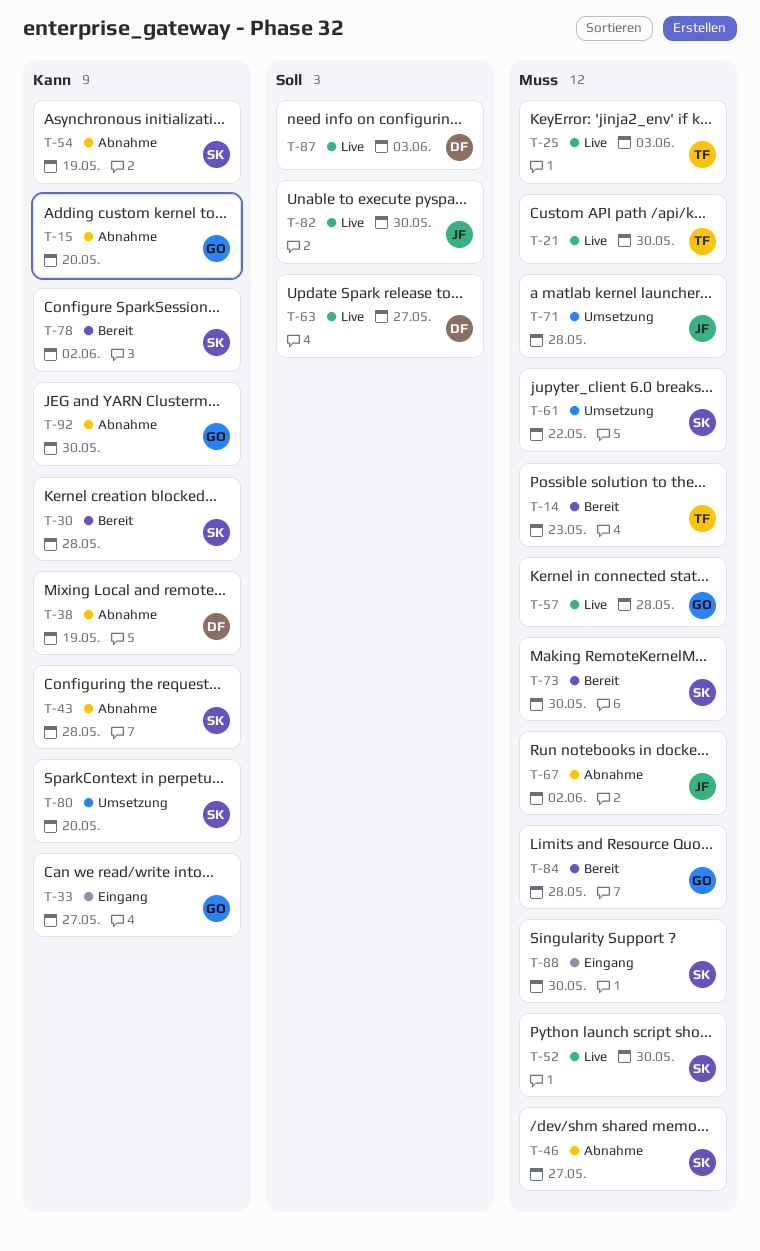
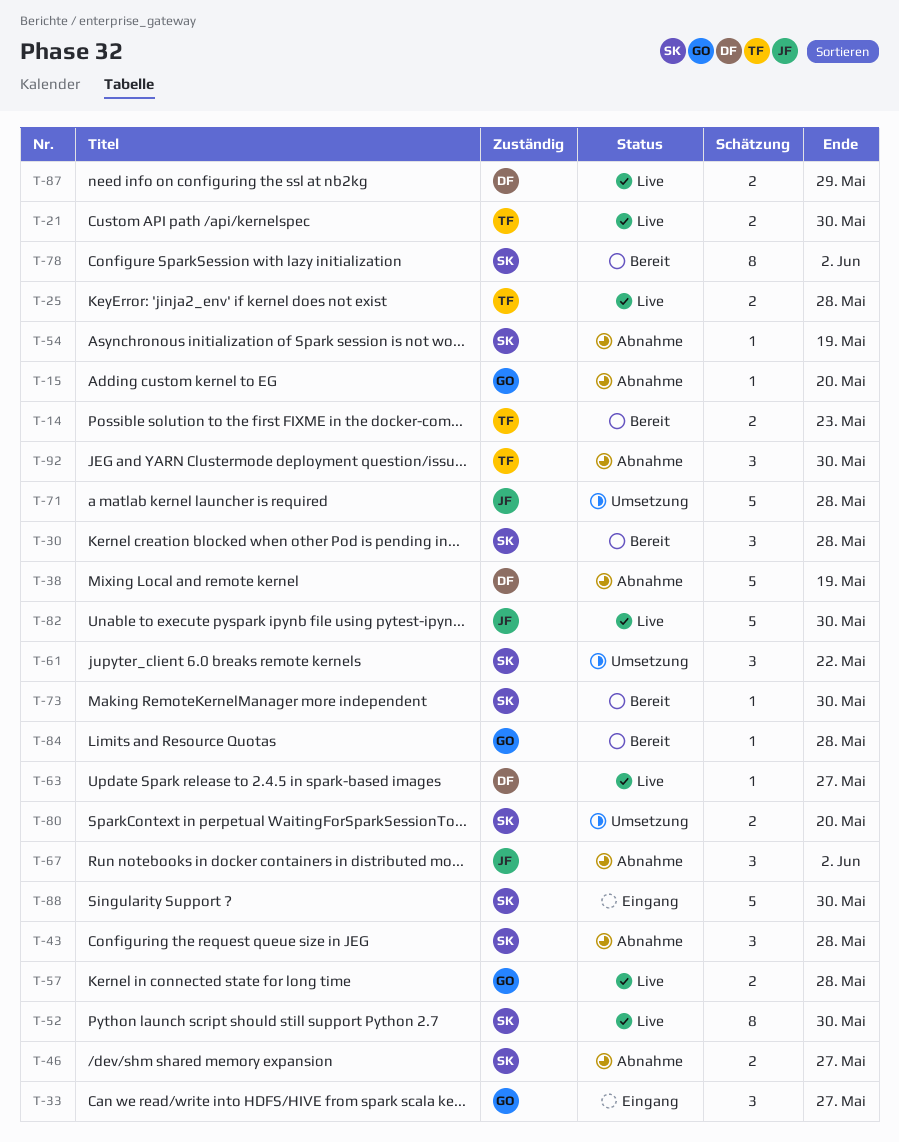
T-25, due: Jun 3 -> May 28
T-87, due: Jun 3 -> May 29
T-92, owner: GO -> TF

